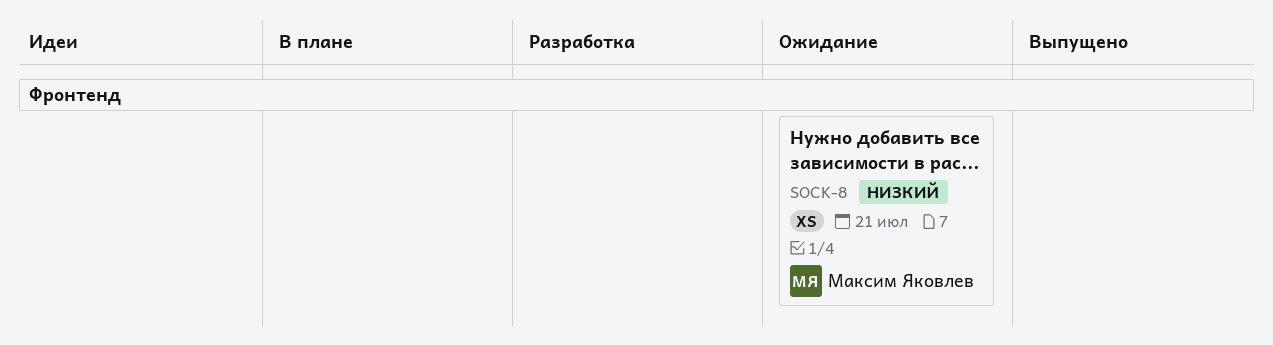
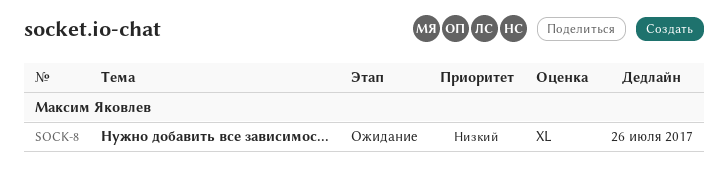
SOCK-8, estimate: XS -> XL
SOCK-8, due: Jul 21 -> Jul 26

